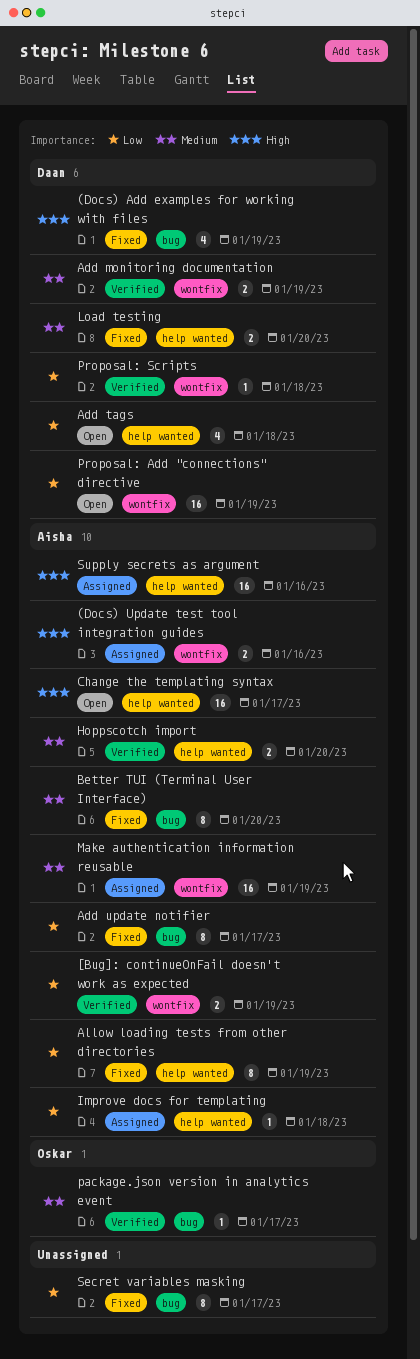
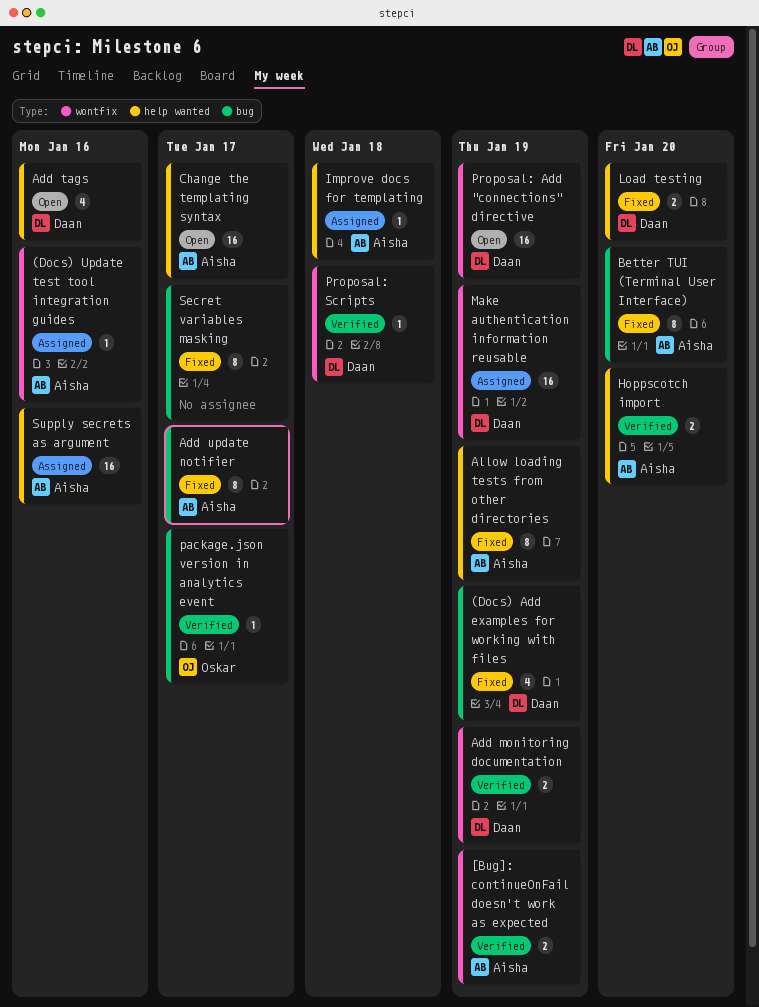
(Docs) Update test tool integration guides, estimate: 2 -> 1
Add tags, due: Jan 18 -> Jan 16
Make authentication information reusable, owner: Aisha -> Daan

